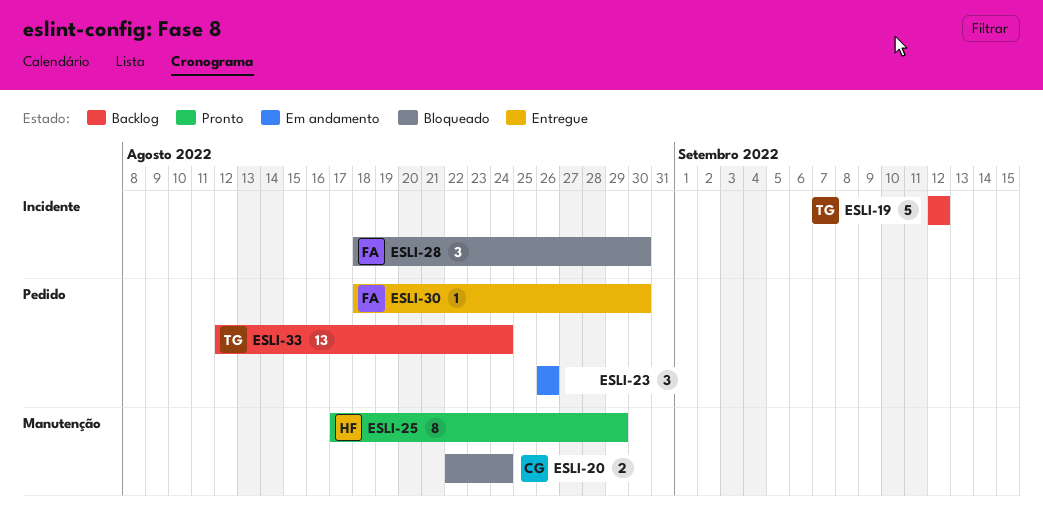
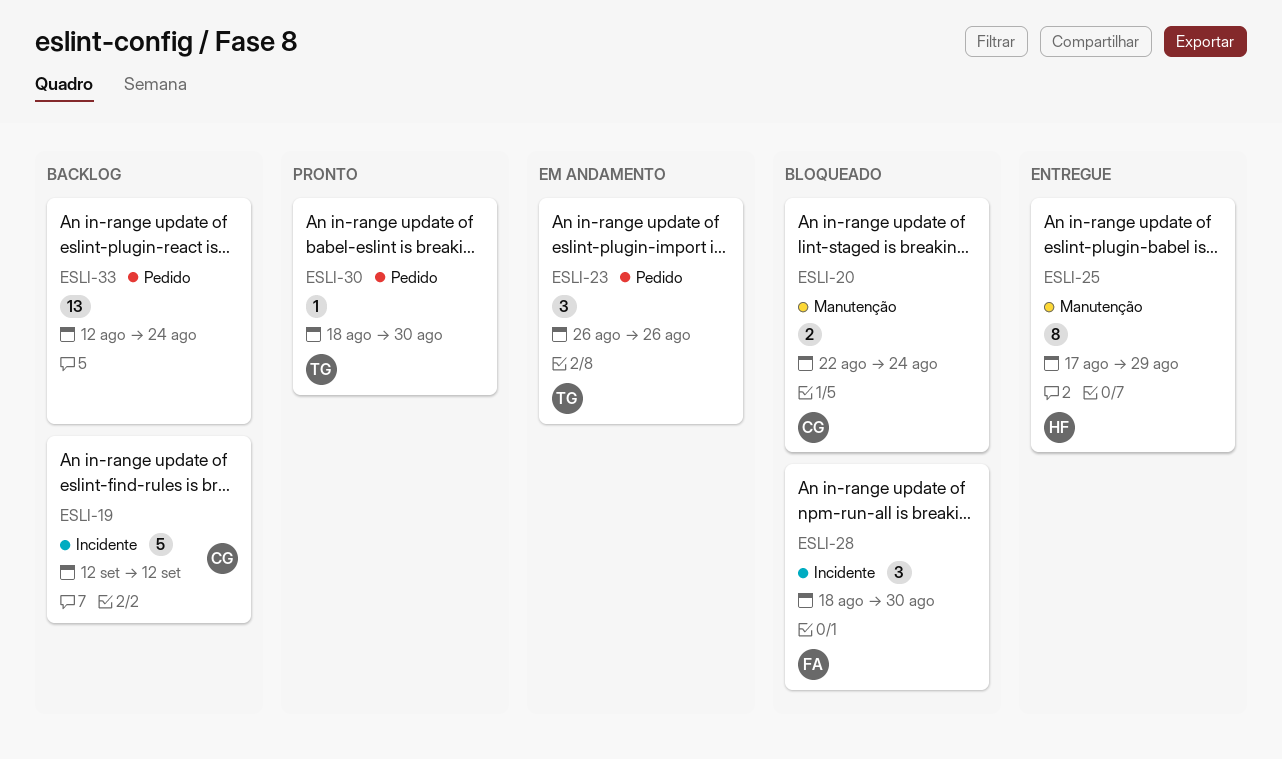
ESLI-19, owner: TG -> CG
ESLI-23, owner: none -> TG
ESLI-25, status: Pronto -> Entregue
ESLI-30, status: Entregue -> Pronto
ESLI-30, owner: FA -> TG
ESLI-33, owner: TG -> none

